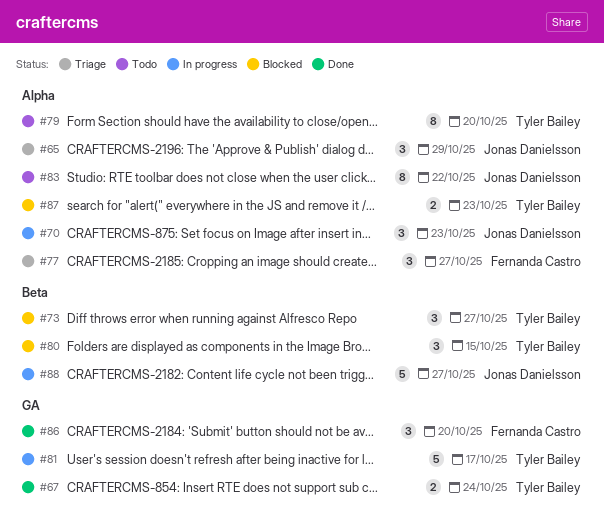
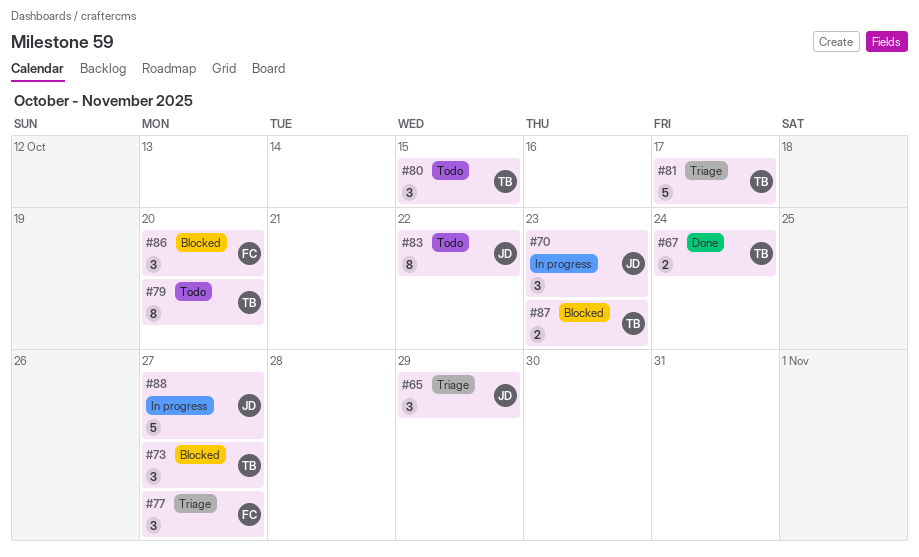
#80, status: Blocked -> Todo
#81, status: In progress -> Triage
#86, status: Done -> Blocked

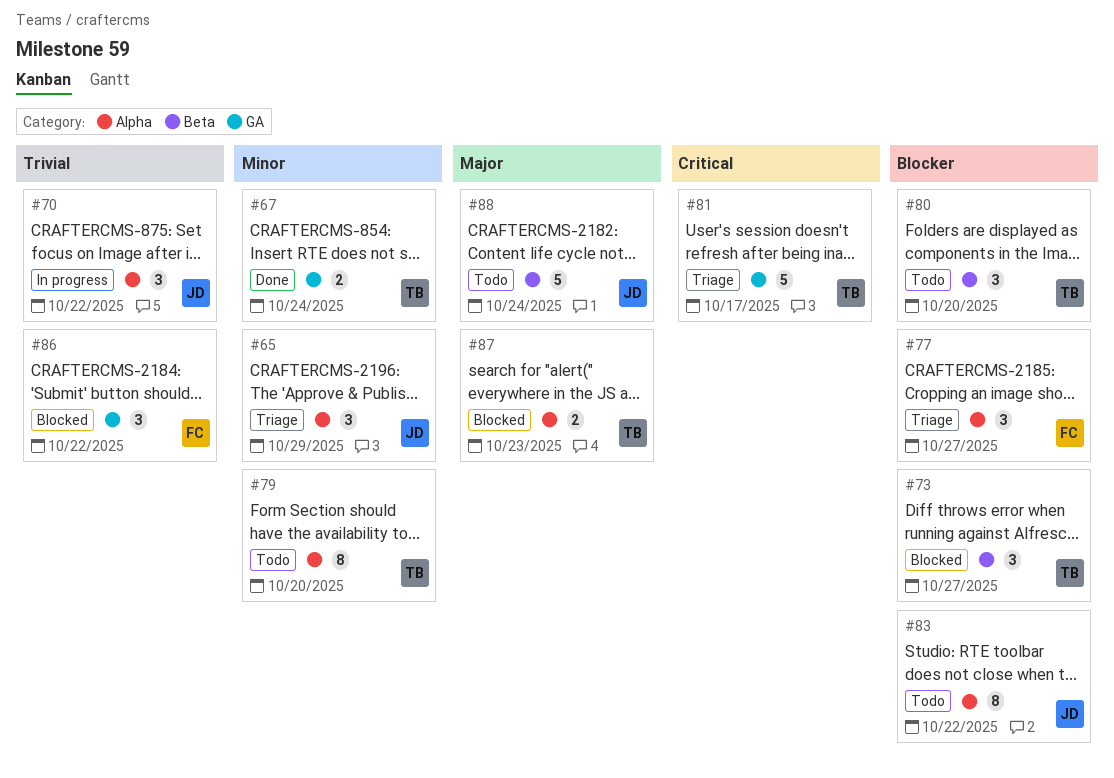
#70, due: Oct 23 -> Oct 22
#80, due: Oct 15 -> Oct 20
#86, due: Oct 20 -> Oct 22
#88, status: In progress -> Todo
#88, due: Oct 27 -> Oct 24

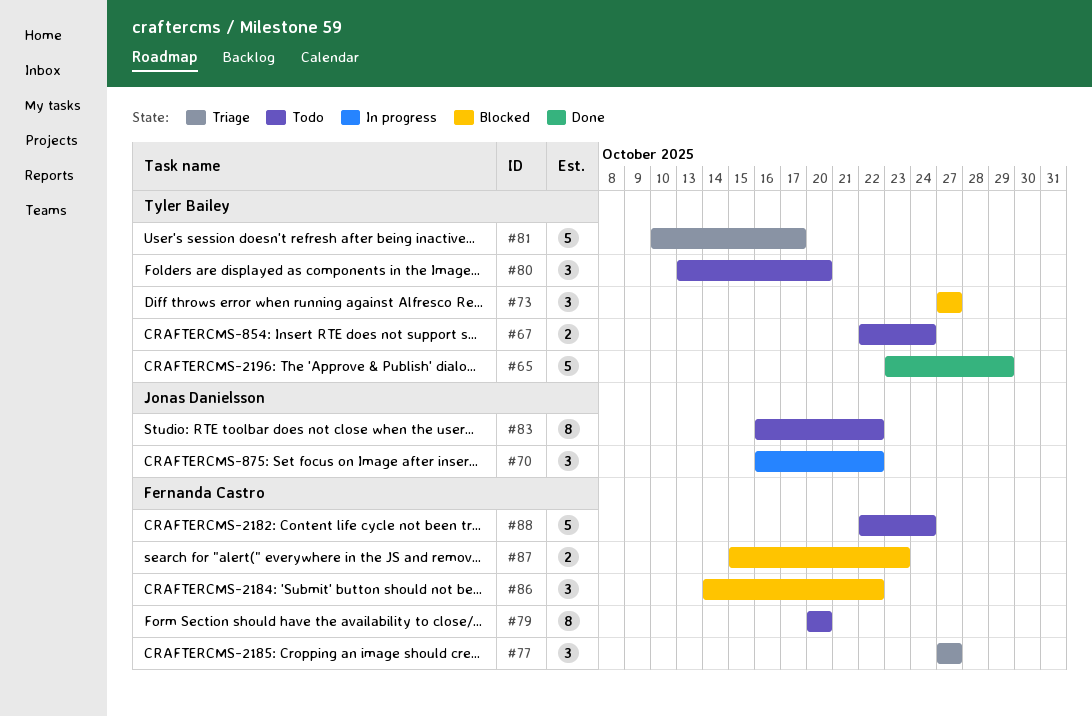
#65, status: Triage -> Done
#65, owner: Jonas Danielsson -> Tyler Bailey
#65, estimate: 3 -> 5
#67, status: Done -> Todo
#79, owner: Tyler Bailey -> Fernanda Castro
#87, owner: Tyler Bailey -> Fernanda Castro
#88, owner: Jonas Danielsson -> Fernanda Castro

